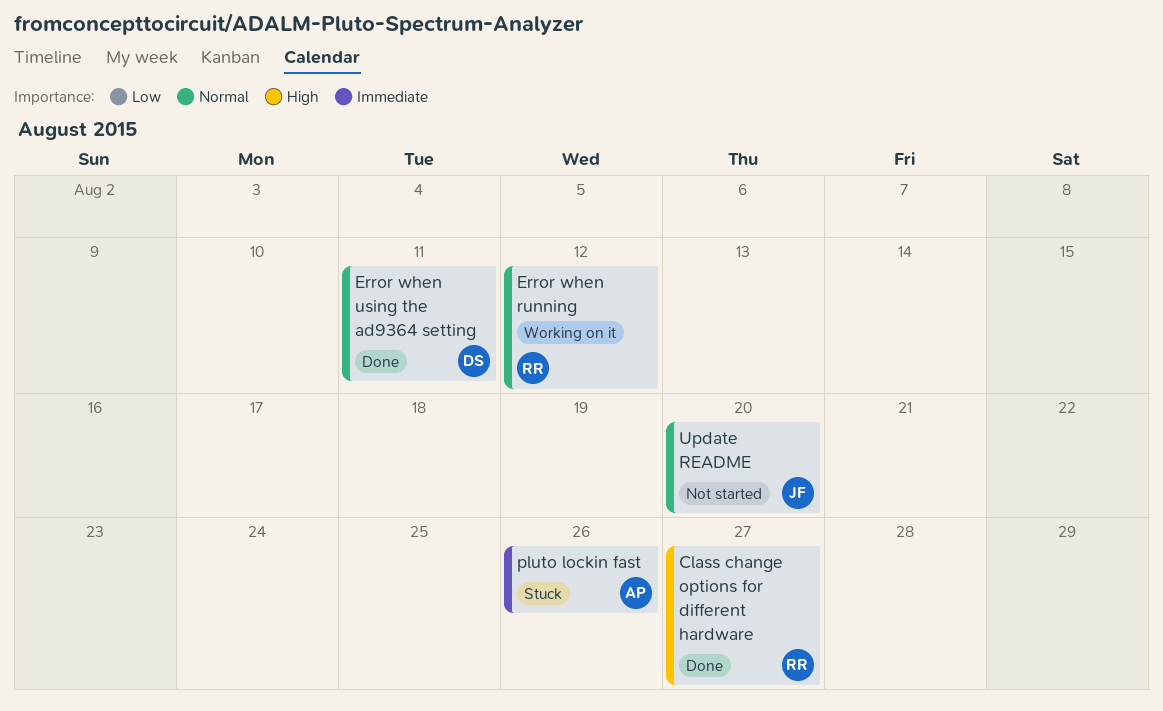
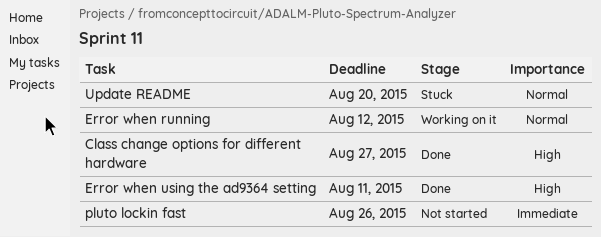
Error when using the ad9364 setting, priority: Normal -> High
pluto lockin fast, status: Stuck -> Not started
Update README, status: Not started -> Stuck

